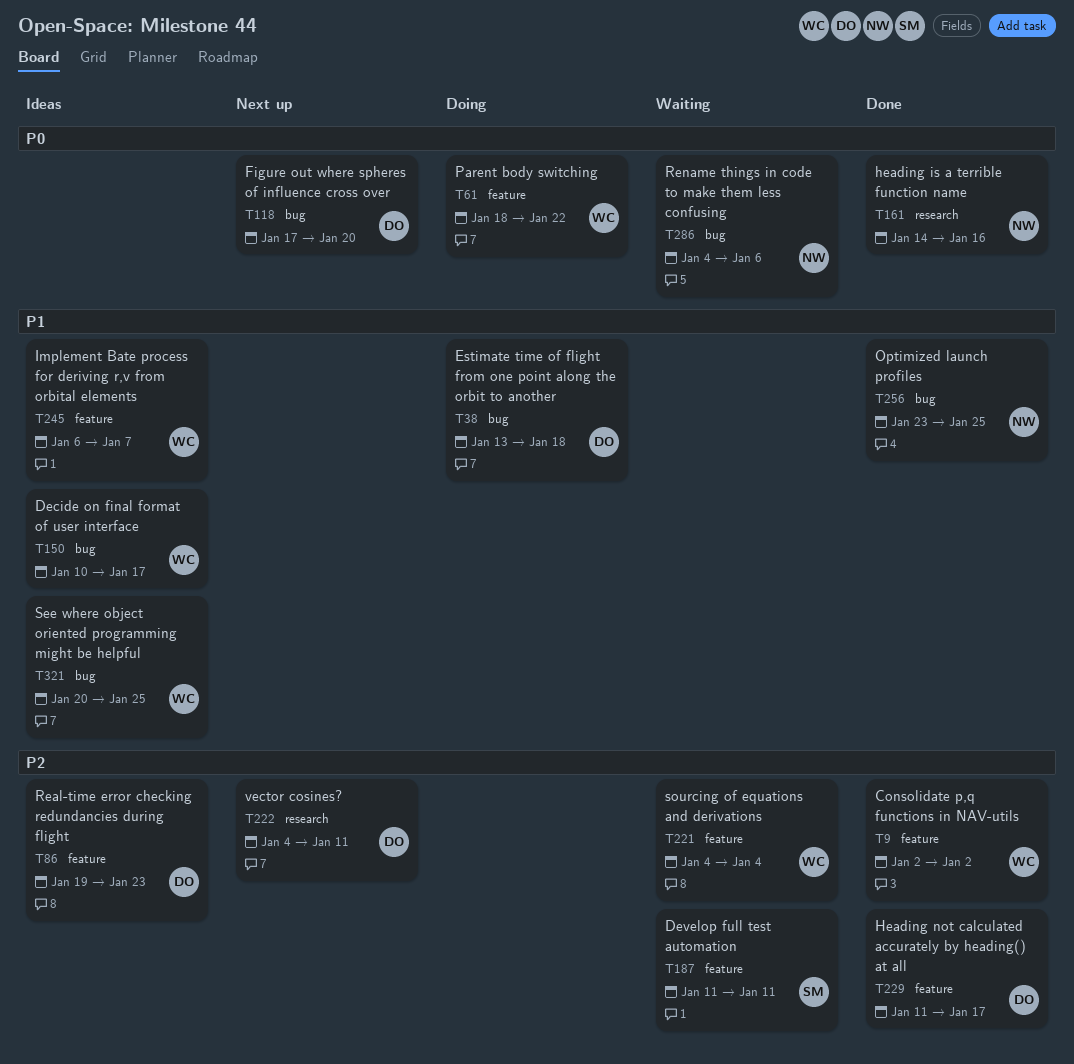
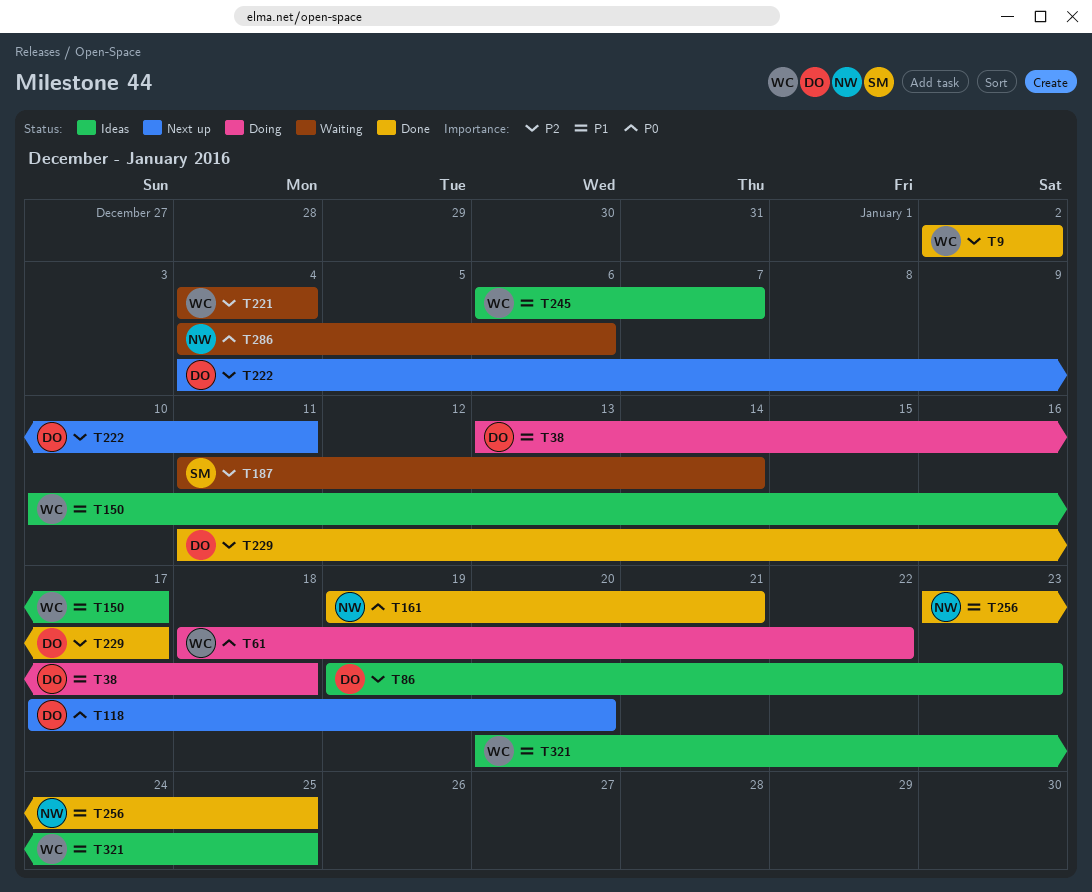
T161, start: Jan 14 -> Jan 19
T161, due: Jan 16 -> Jan 21
T187, due: Jan 11 -> Jan 14

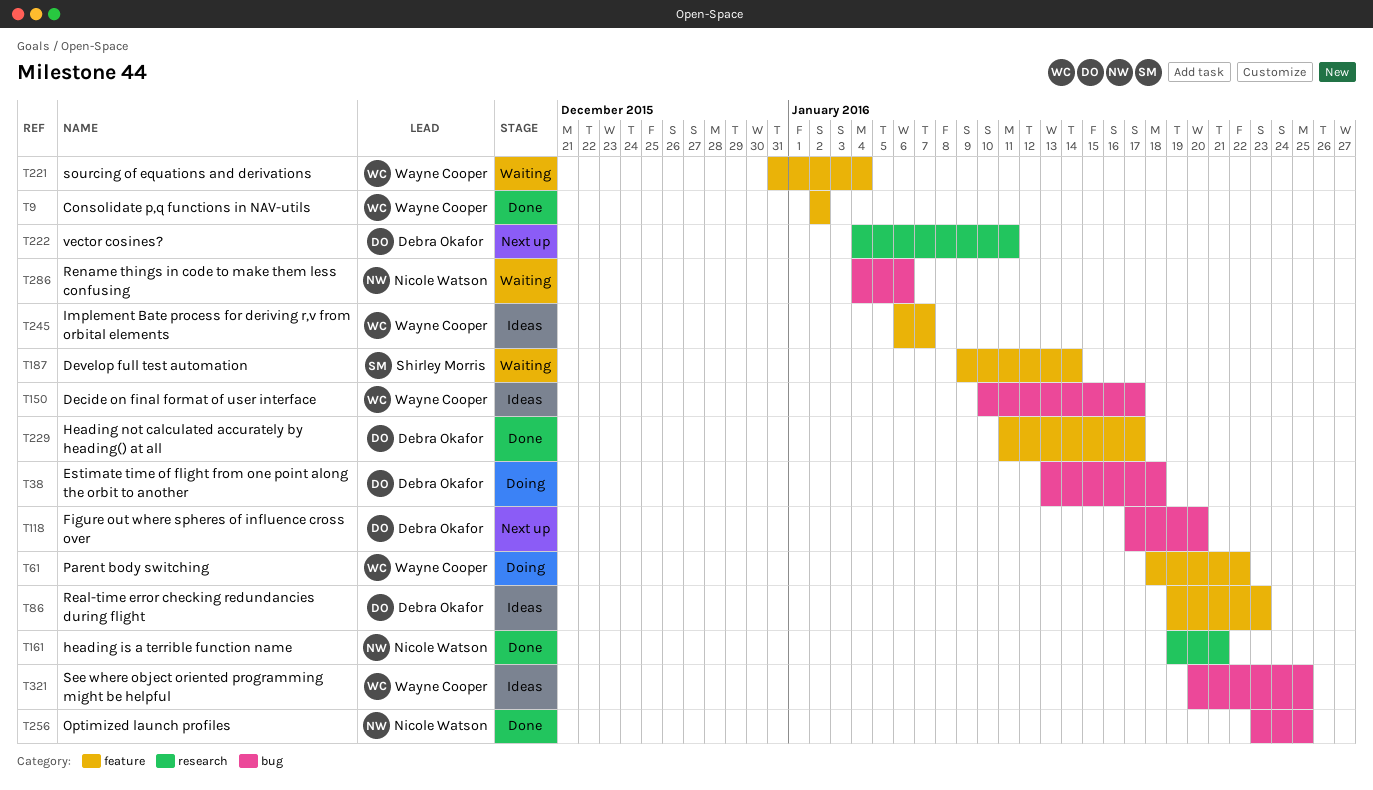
T187, start: Jan 11 -> Jan 9
T221, start: Jan 4 -> Dec 31

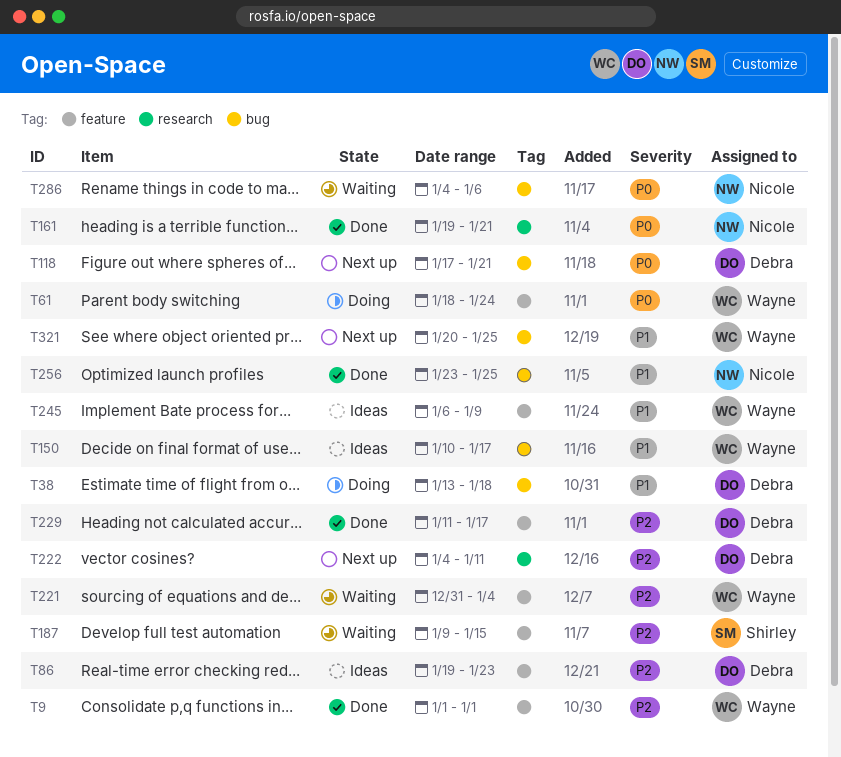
T9, start: Jan 2 -> Jan 1
T9, due: Jan 2 -> Jan 1
T61, due: Jan 22 -> Jan 24
T118, due: Jan 20 -> Jan 21
T187, due: Jan 14 -> Jan 15
T245, due: Jan 7 -> Jan 9
T321, status: Ideas -> Next up

